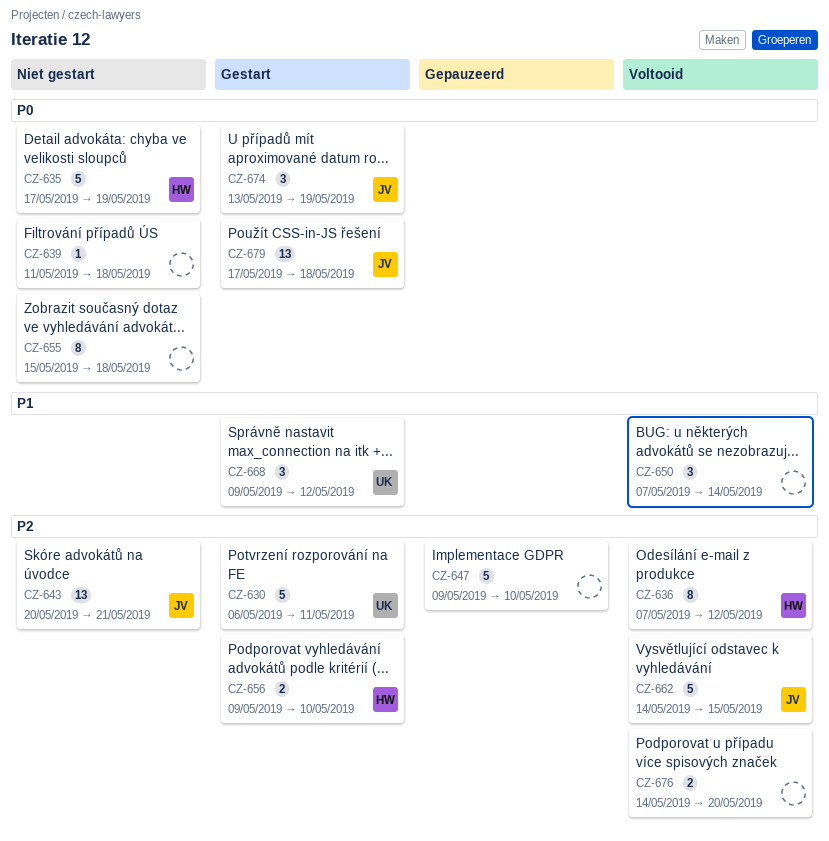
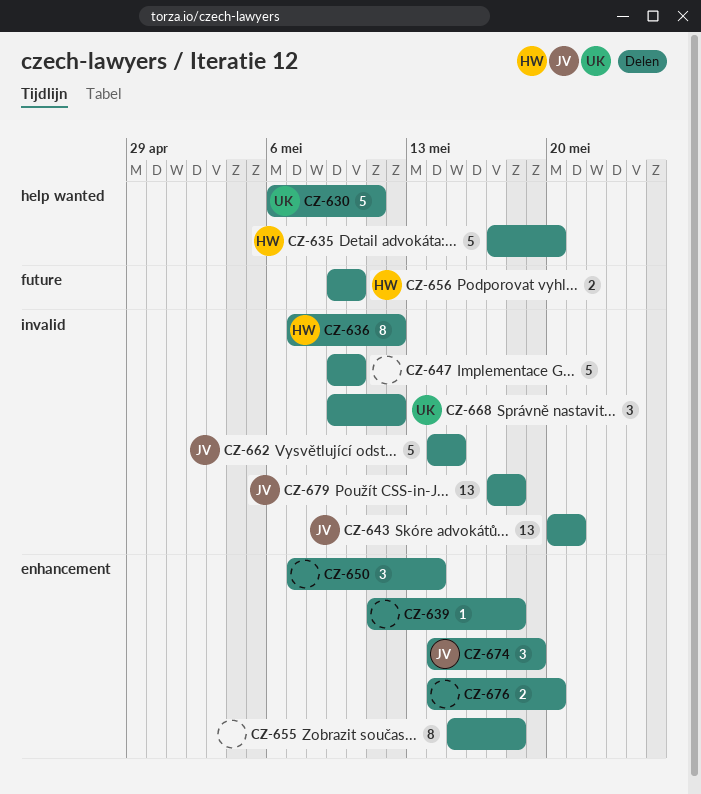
CZ-635, due: May 19 -> May 20
CZ-674, start: May 13 -> May 14

